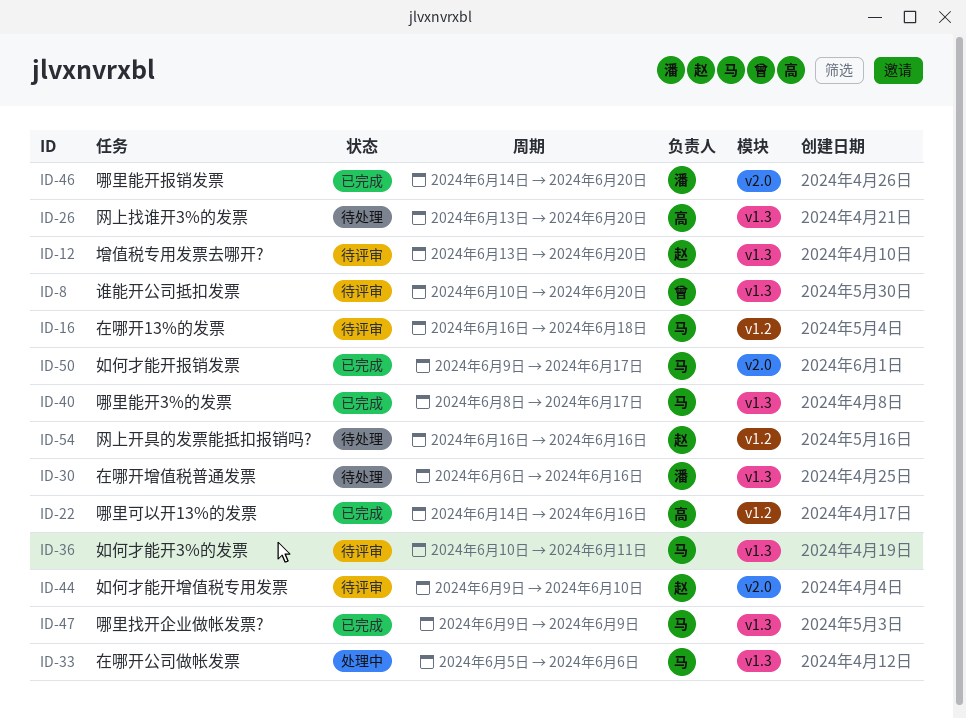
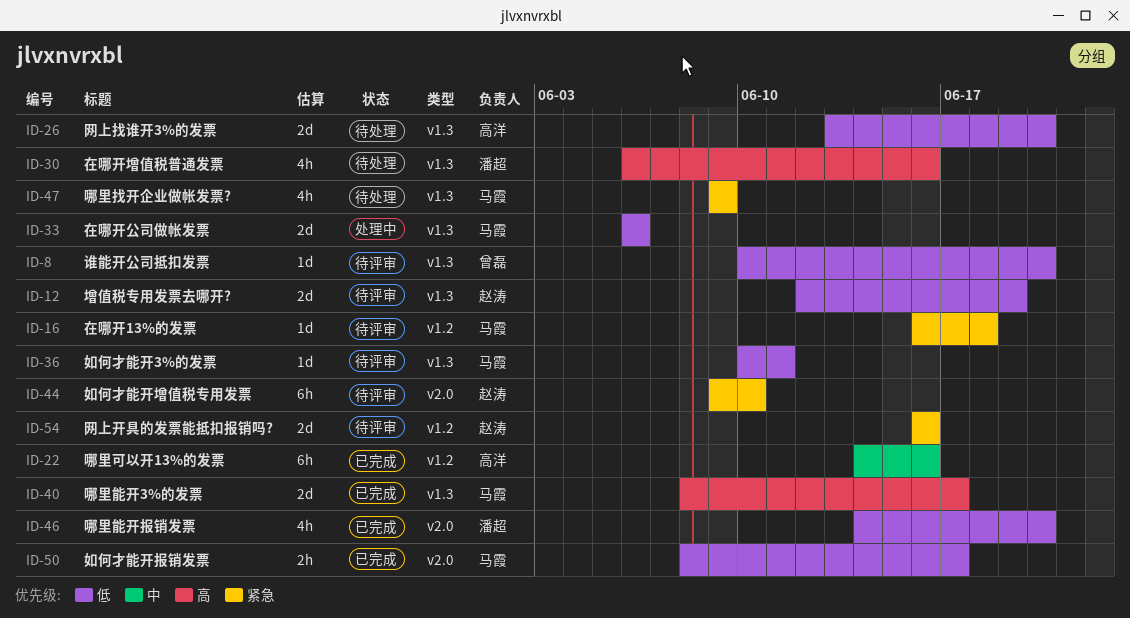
ID-12, start: Jun 13 -> Jun 12
ID-12, due: Jun 20 -> Jun 19
ID-33, start: Jun 5 -> Jun 6
ID-47, status: 已完成 -> 待处理
ID-50, start: Jun 9 -> Jun 8
ID-54, status: 待处理 -> 待评审

